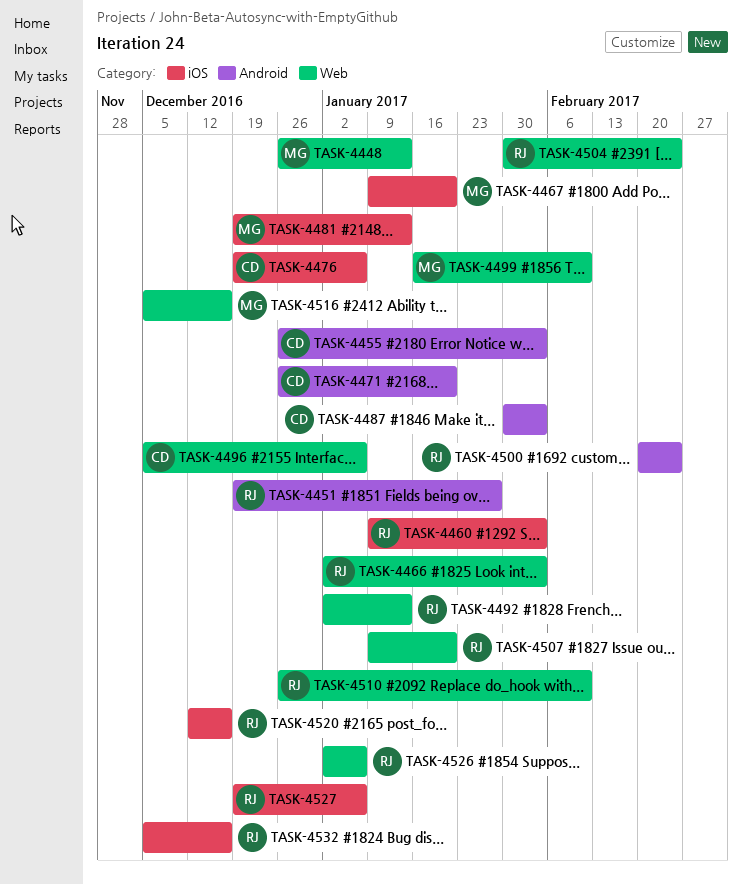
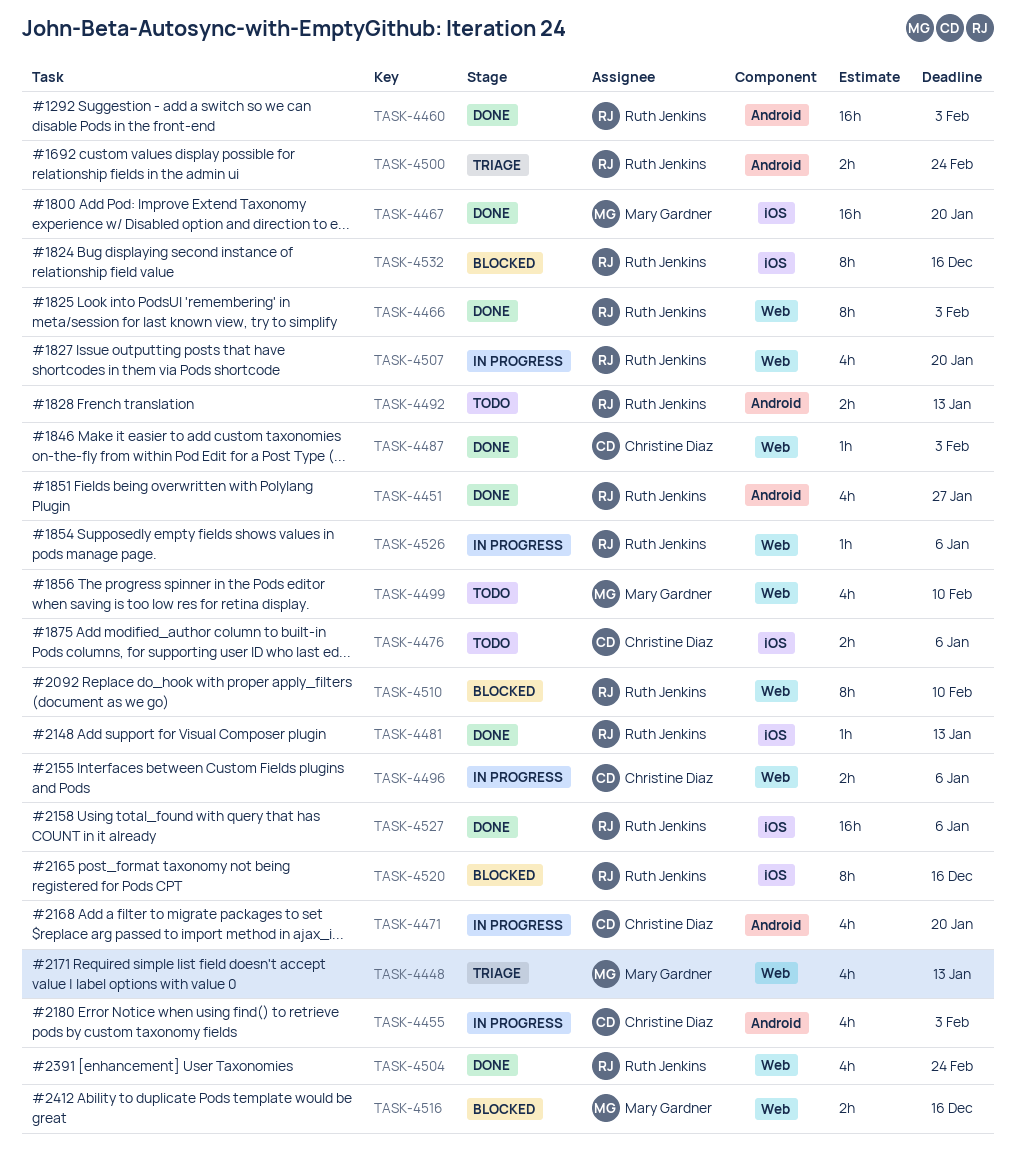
TASK-4460, label: iOS -> Android
TASK-4481, owner: Mary Gardner -> Ruth Jenkins
TASK-4487, label: Android -> Web
TASK-4492, label: Web -> Android

